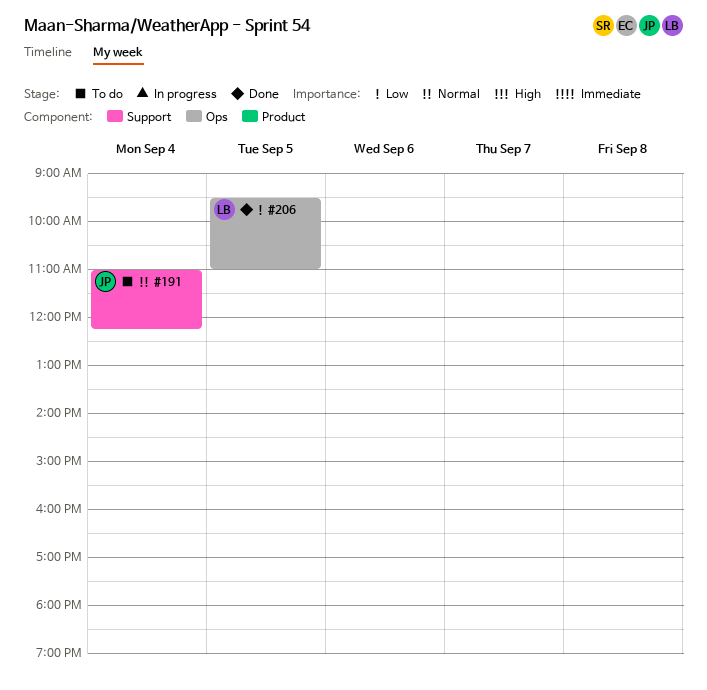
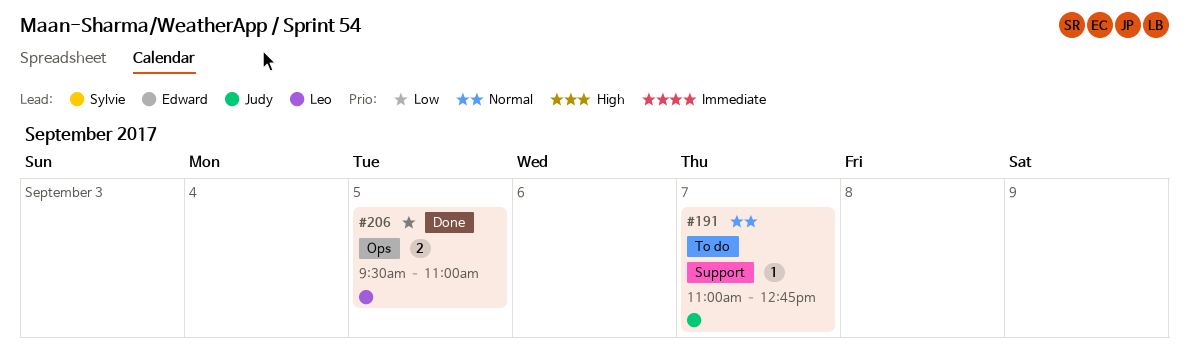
#191, day: Sep 4 -> Sep 7
#191, ends: 12:15 -> 12:45

